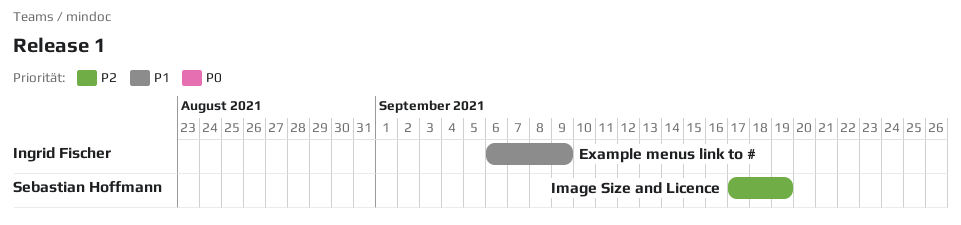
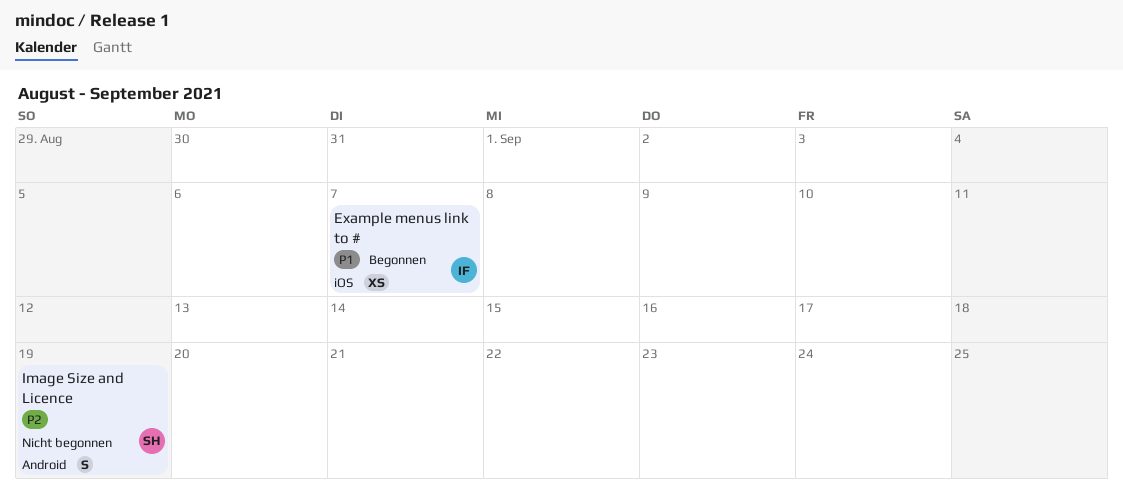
Example menus link to #, due: Sep 9 -> Sep 7

